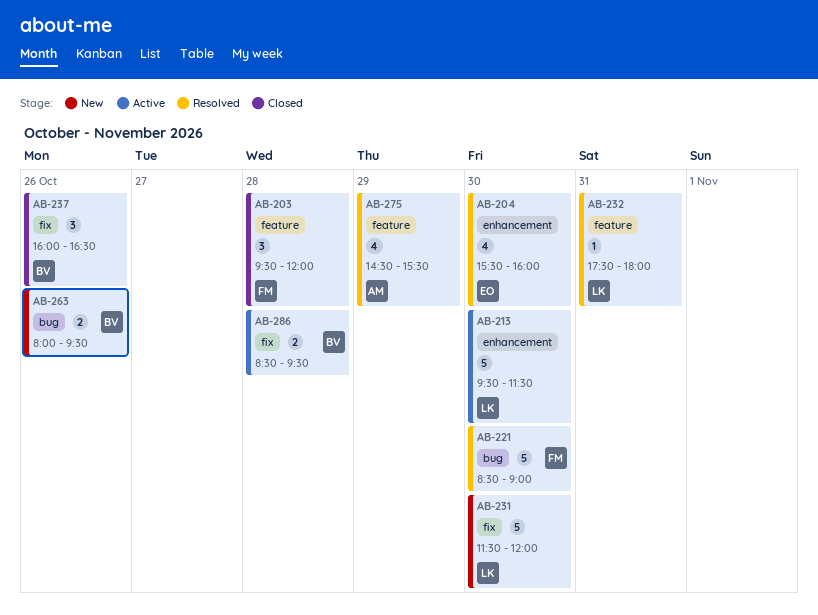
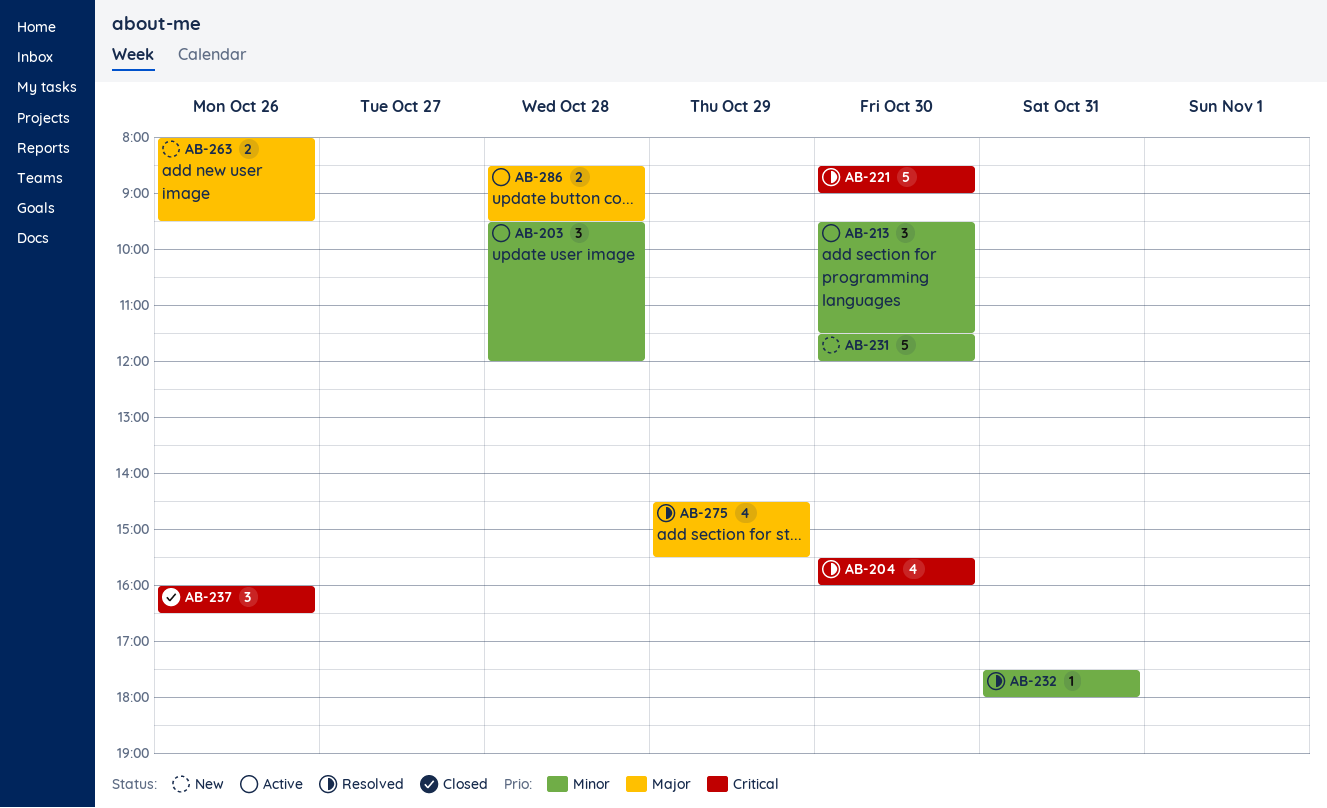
AB-203, status: Closed -> Active
AB-213, estimate: 5 -> 3

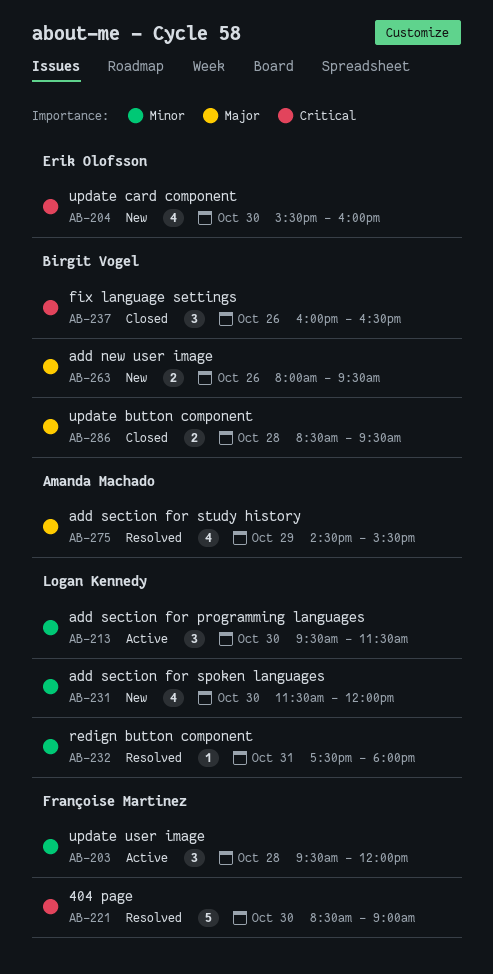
AB-204, status: Resolved -> New
AB-231, estimate: 5 -> 4
AB-286, status: Active -> Closed

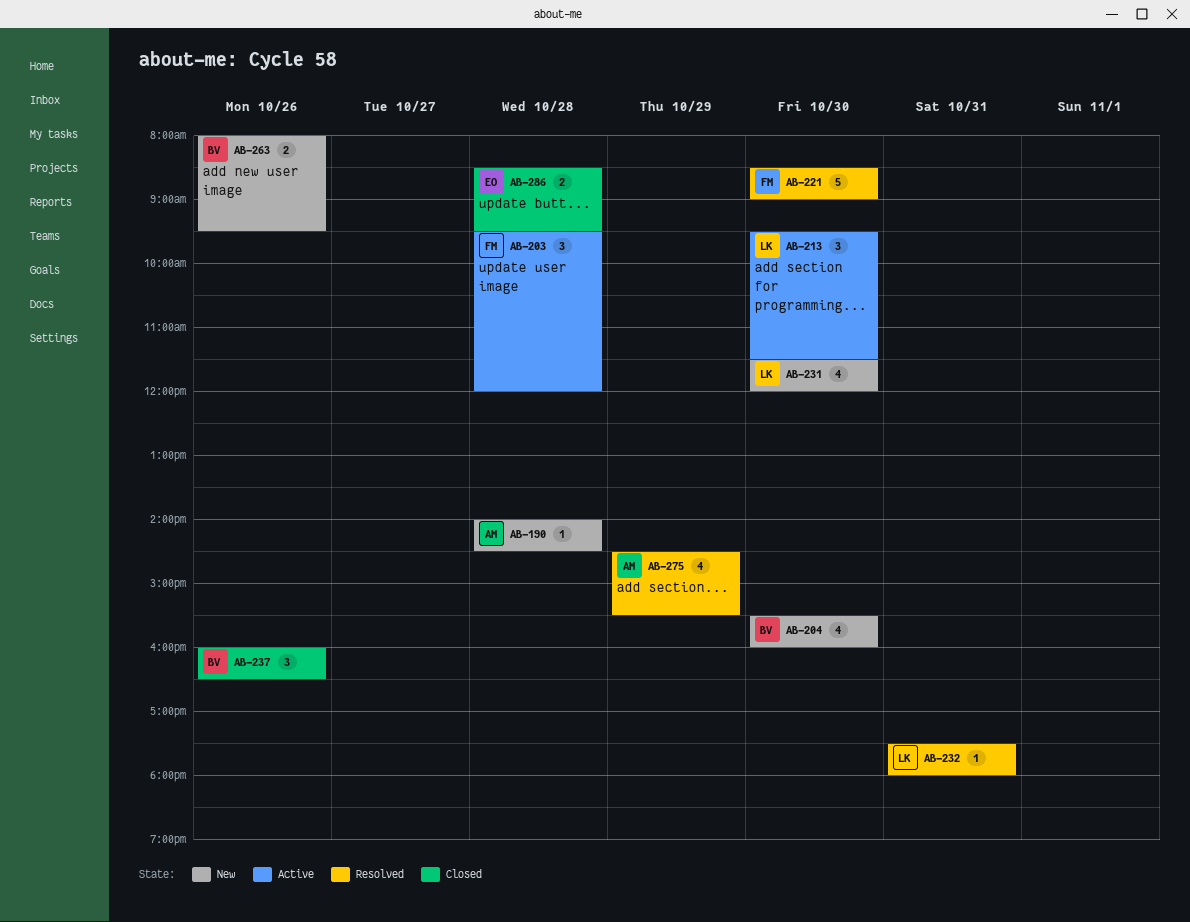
AB-190: none -> present
AB-204, owner: Erik Olofsson -> Birgit Vogel
AB-286, owner: Birgit Vogel -> Erik Olofsson

